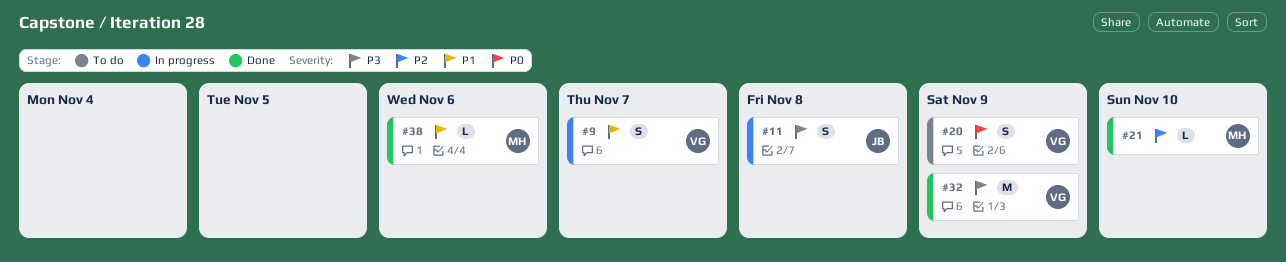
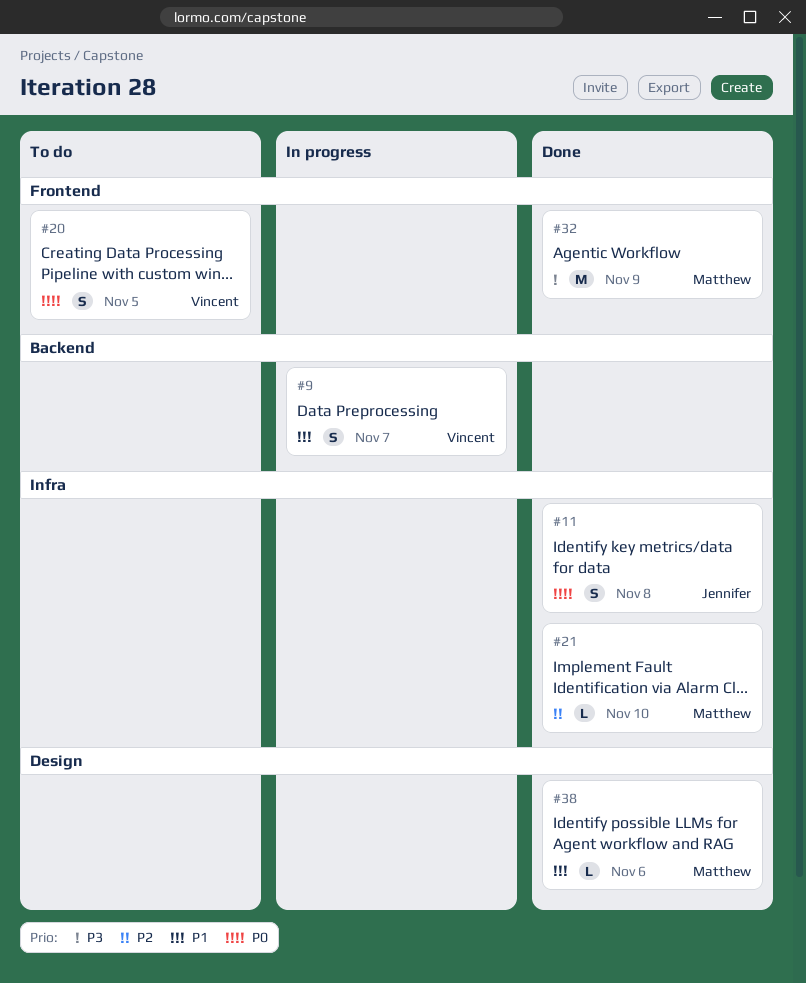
#11, status: In progress -> Done
#11, priority: P3 -> P0
#20, due: Nov 9 -> Nov 5
#32, owner: Vincent -> Matthew

